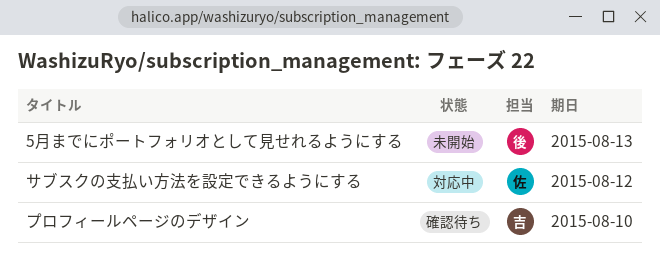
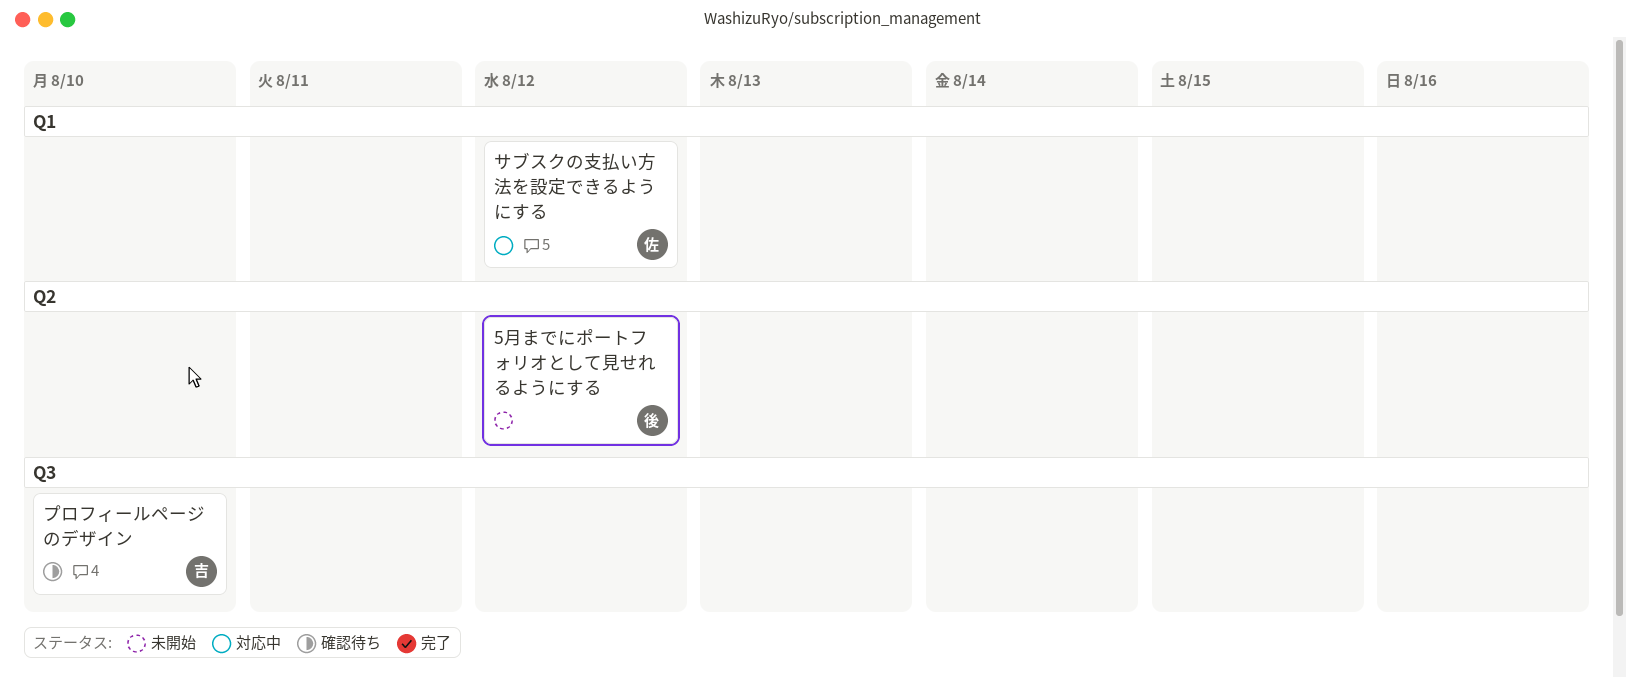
5月までにポートフォリオとして見せれるようにする, due: Aug 13 -> Aug 12

